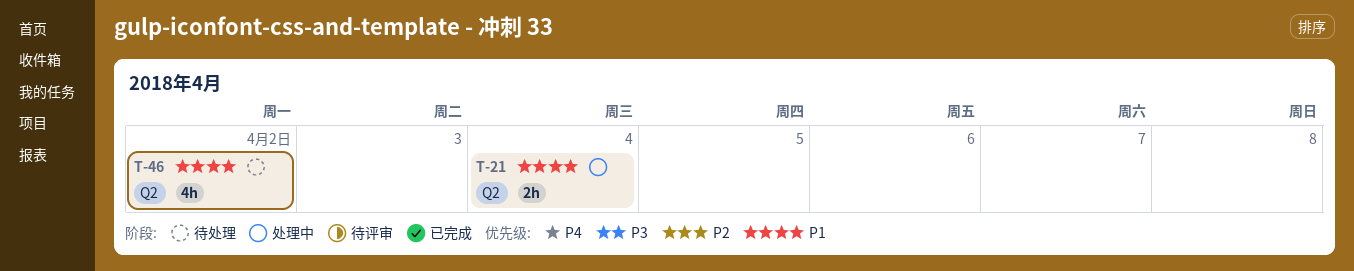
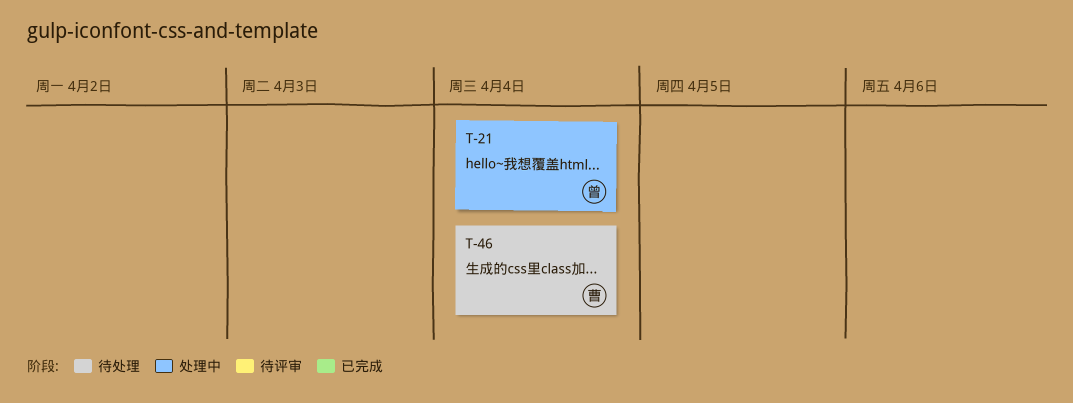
T-46, due: Apr 2 -> Apr 4

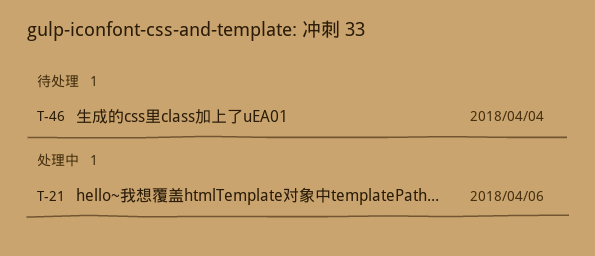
T-21, due: Apr 4 -> Apr 6

